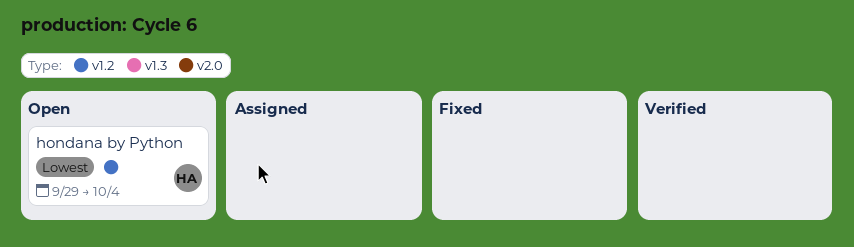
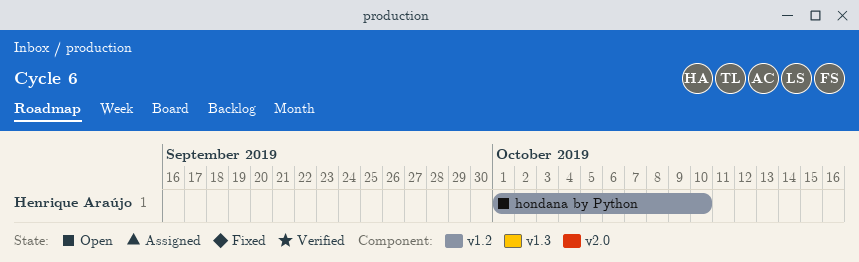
hondana by Python, start: Sep 29 -> Oct 1
hondana by Python, due: Oct 4 -> Oct 10

